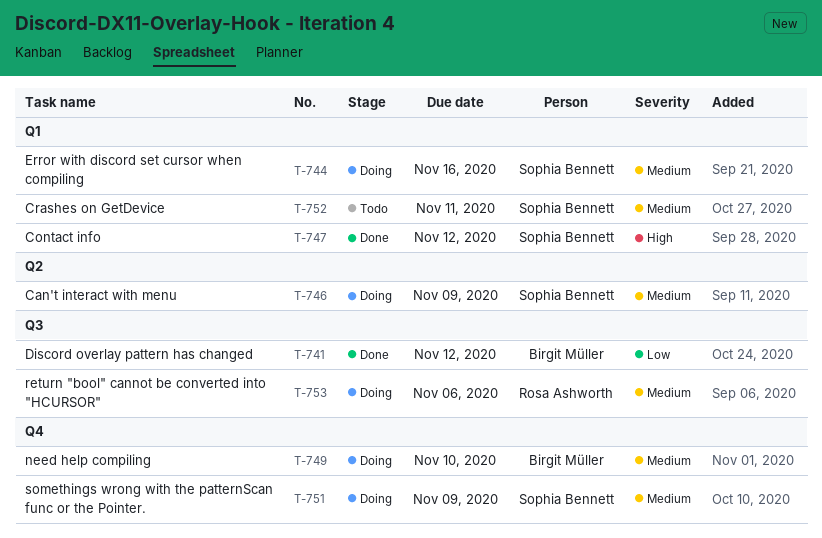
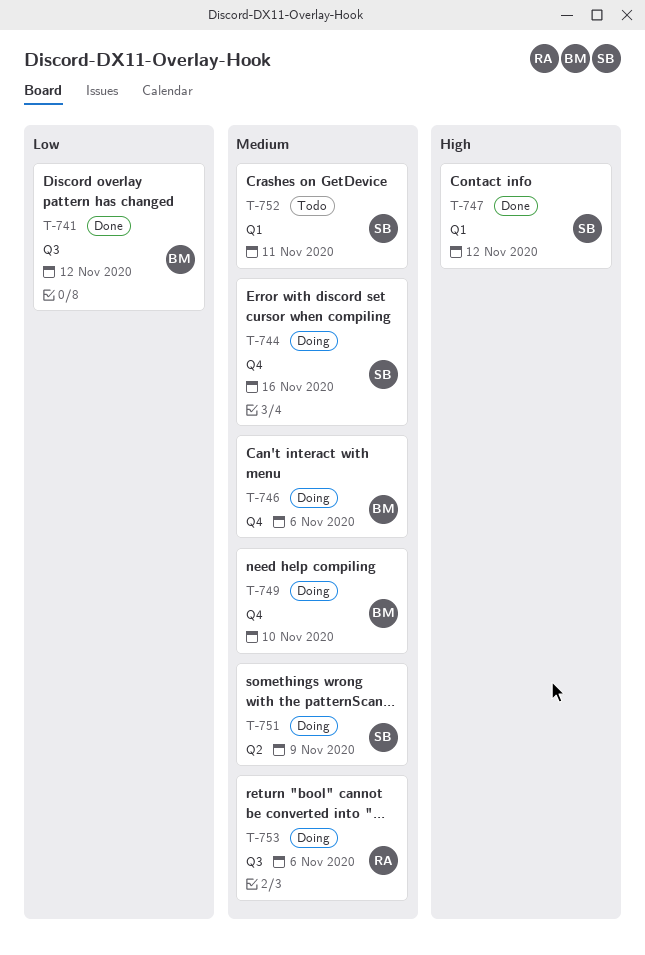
T-744, label: Q1 -> Q4
T-746, owner: Sophia Bennett -> Birgit Müller
T-746, label: Q2 -> Q4
T-746, due: Nov 9 -> Nov 6
T-751, label: Q4 -> Q2

